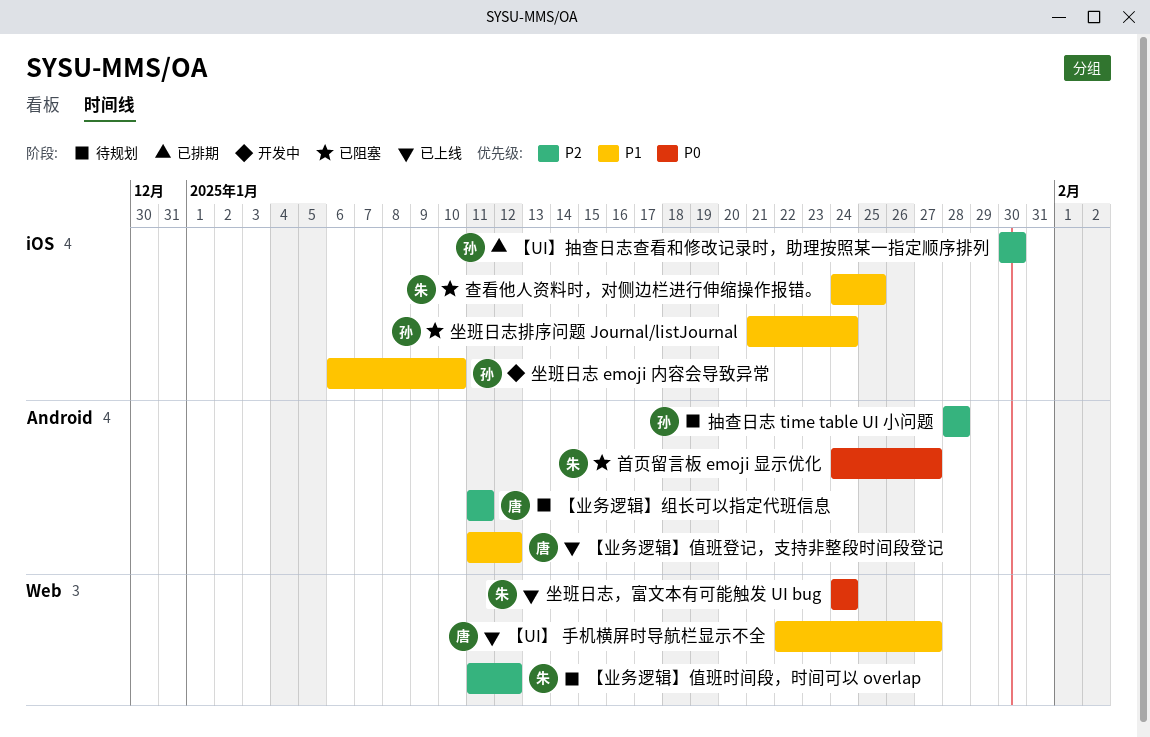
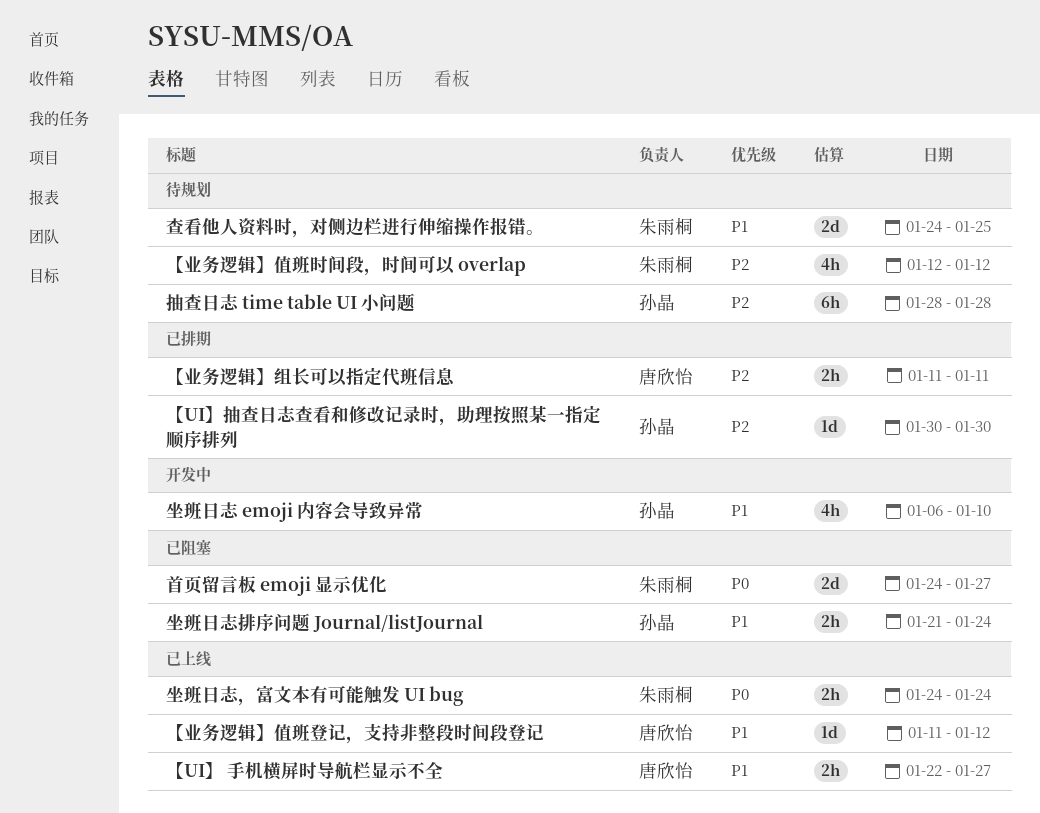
【业务逻辑】值班时间段，时间可以 overlap, start: Jan 11 -> Jan 12
【业务逻辑】组长可以指定代班信息, status: 待规划 -> 已排期
查看他人资料时，对侧边栏进行伸缩操作报错。, status: 已阻塞 -> 待规划

